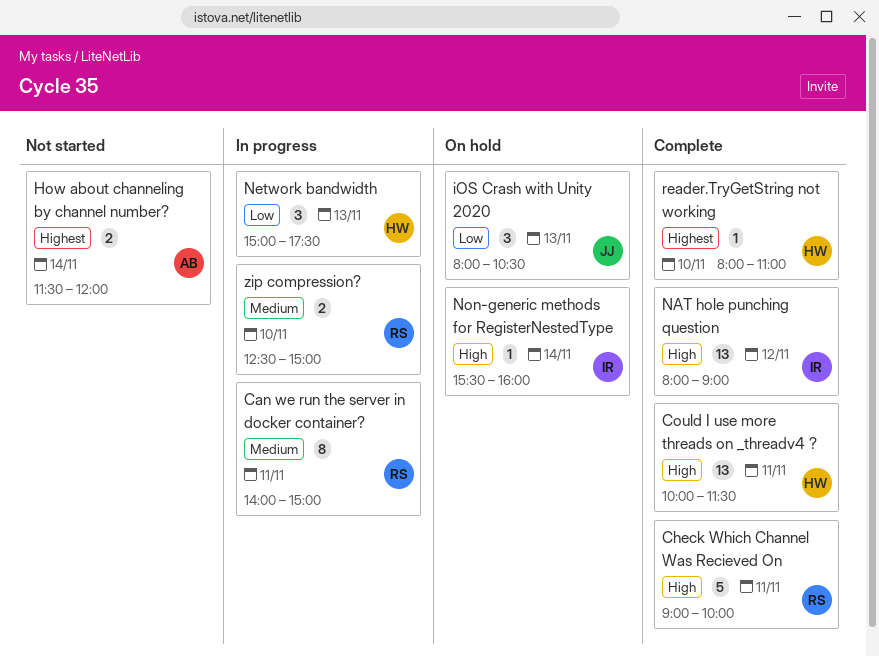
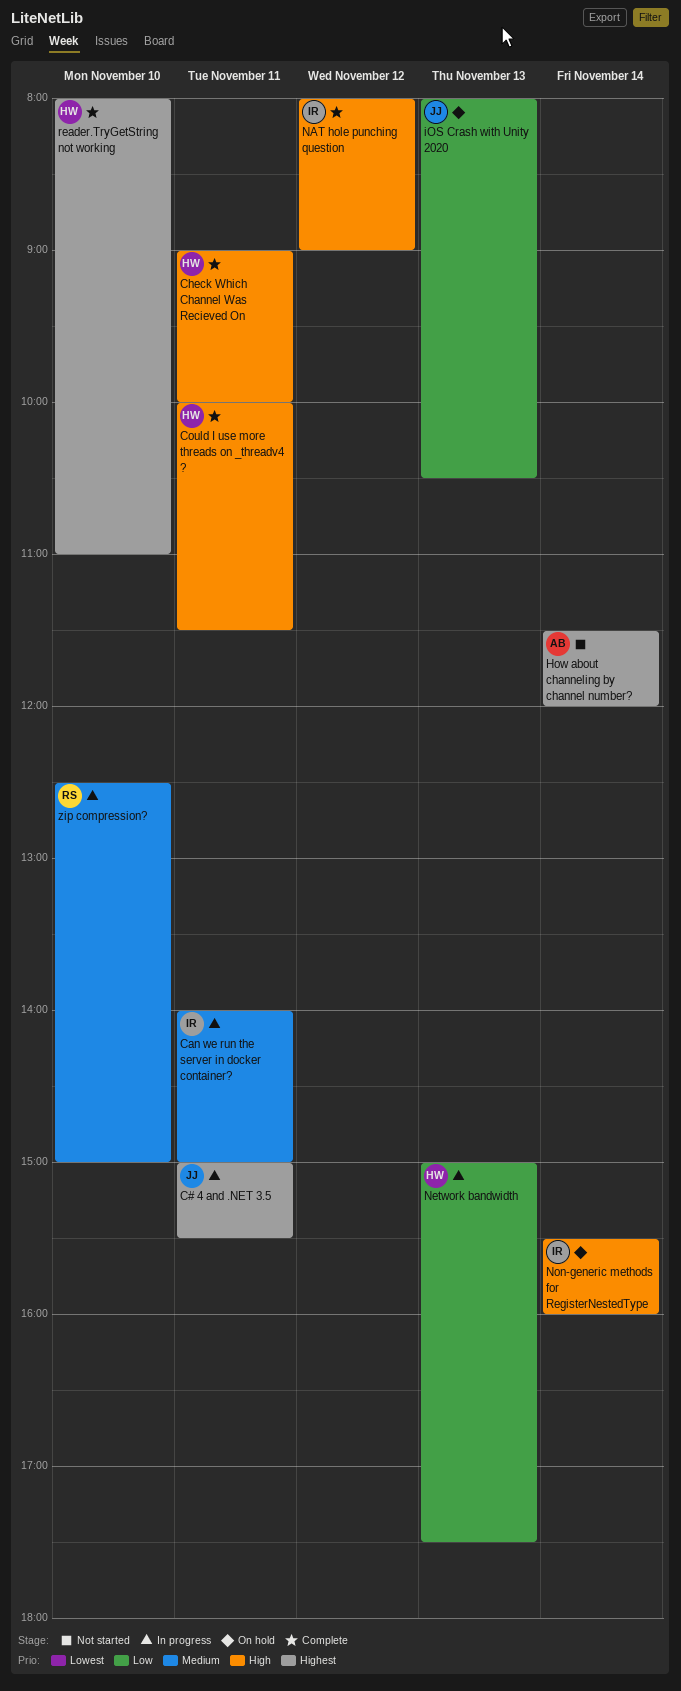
C# 4 and .NET 3.5: none -> present
Can we run the server in docker container?, owner: RS -> IR
Check Which Channel Was Recieved On, owner: RS -> HW

